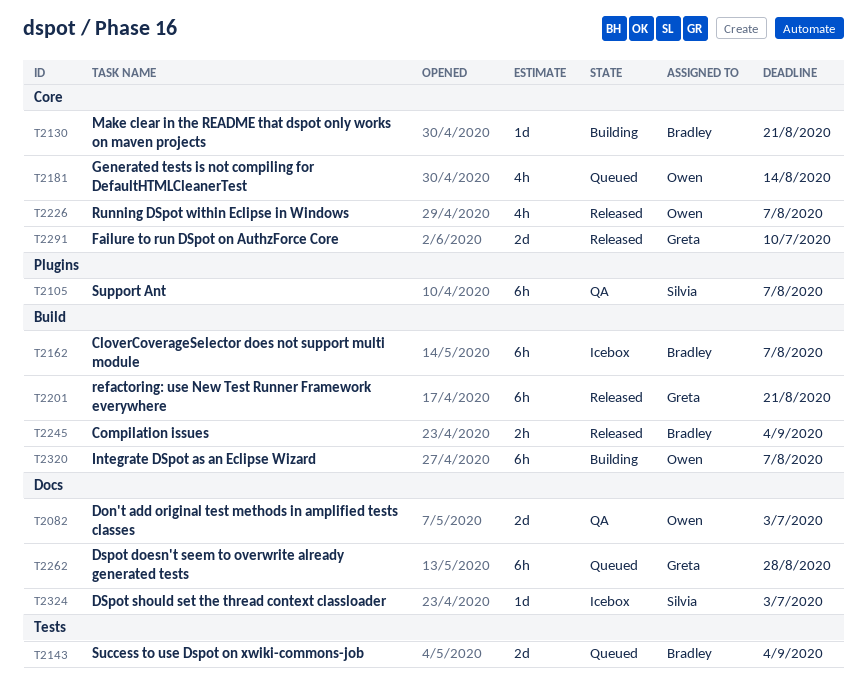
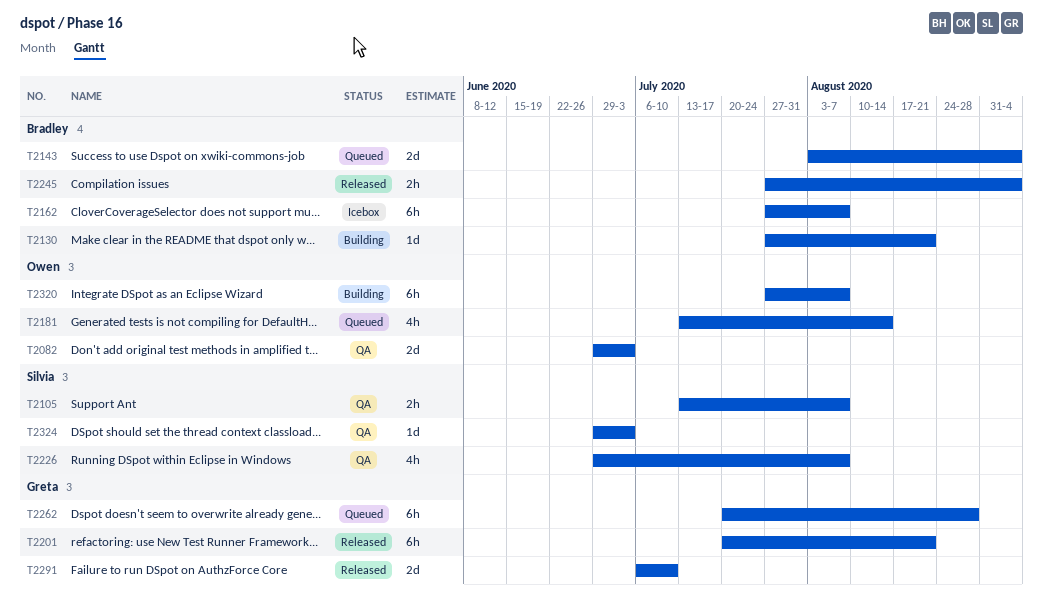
T2105, estimate: 6h -> 2h
T2226, status: Released -> QA
T2226, owner: Owen -> Silvia
T2324, status: Icebox -> QA

